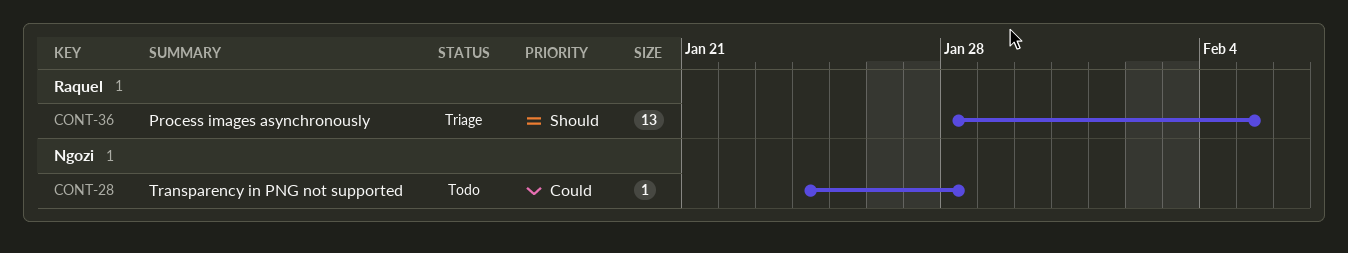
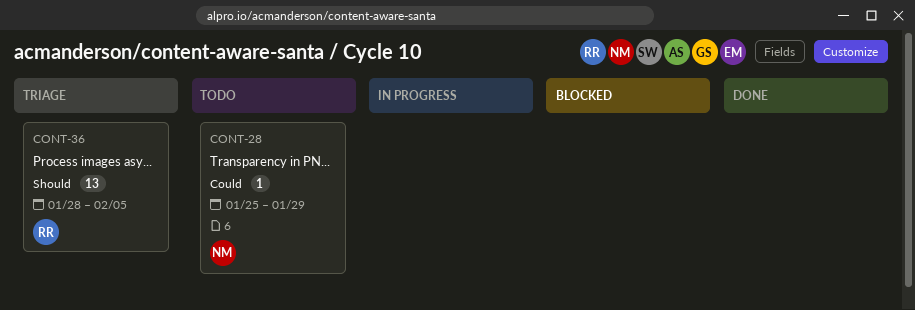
CONT-28, start: Jan 24 -> Jan 25
CONT-28, due: Jan 28 -> Jan 29

